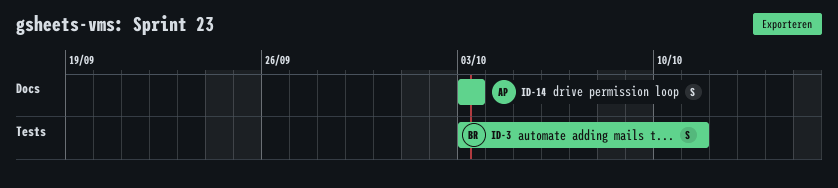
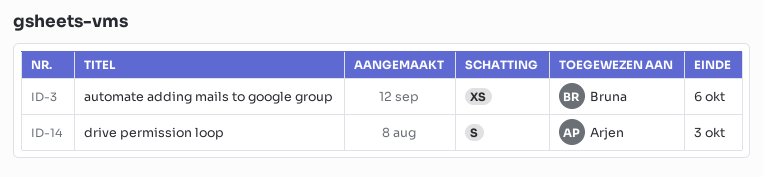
ID-3, estimate: S -> XS
ID-3, due: Oct 11 -> Oct 6

